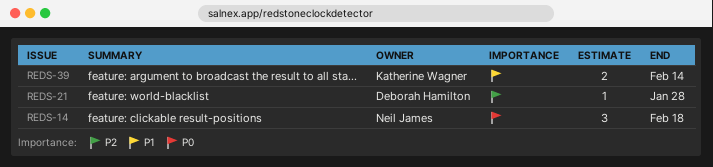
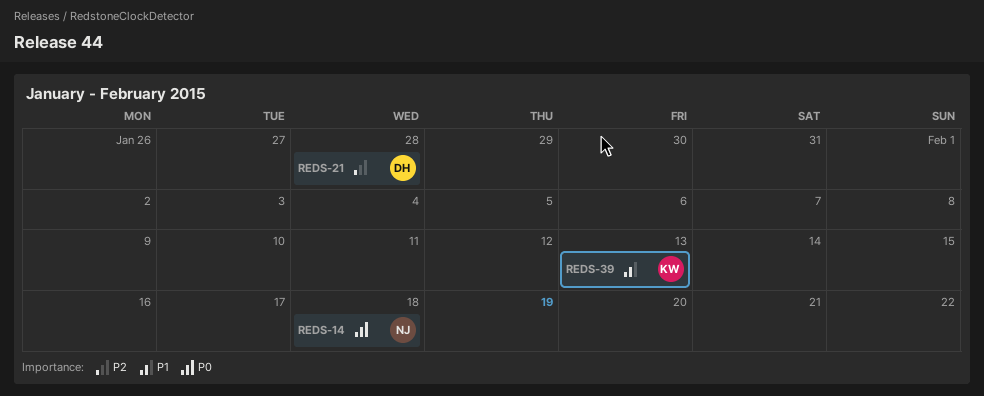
REDS-39, due: Feb 14 -> Feb 13

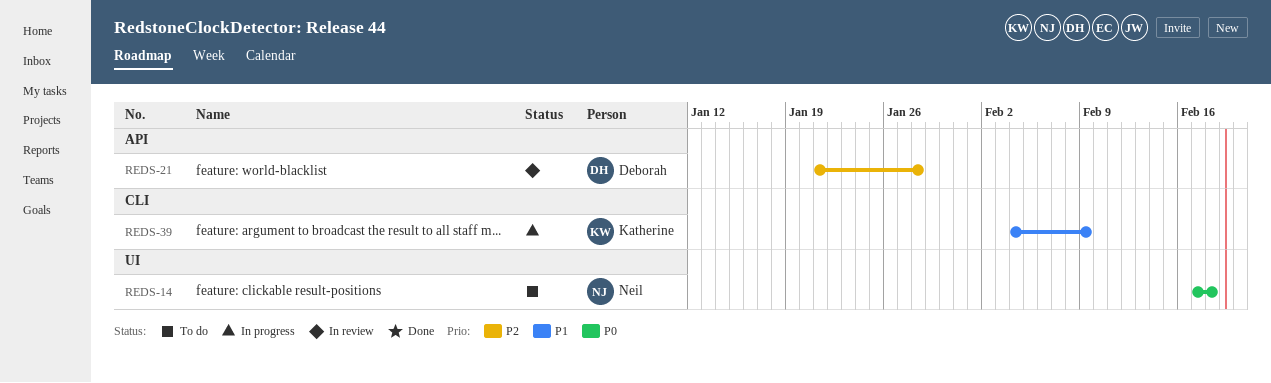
REDS-39, due: Feb 13 -> Feb 9

